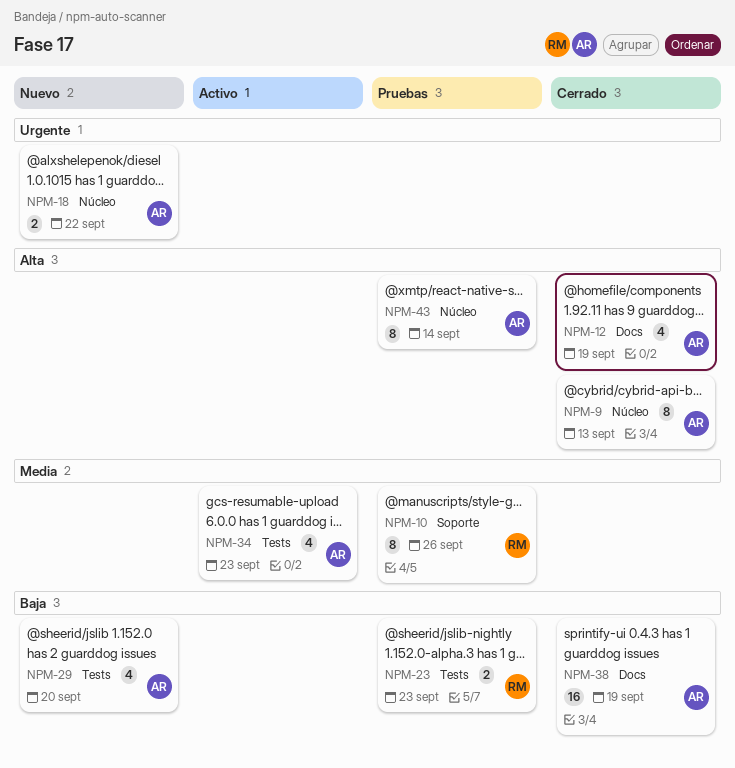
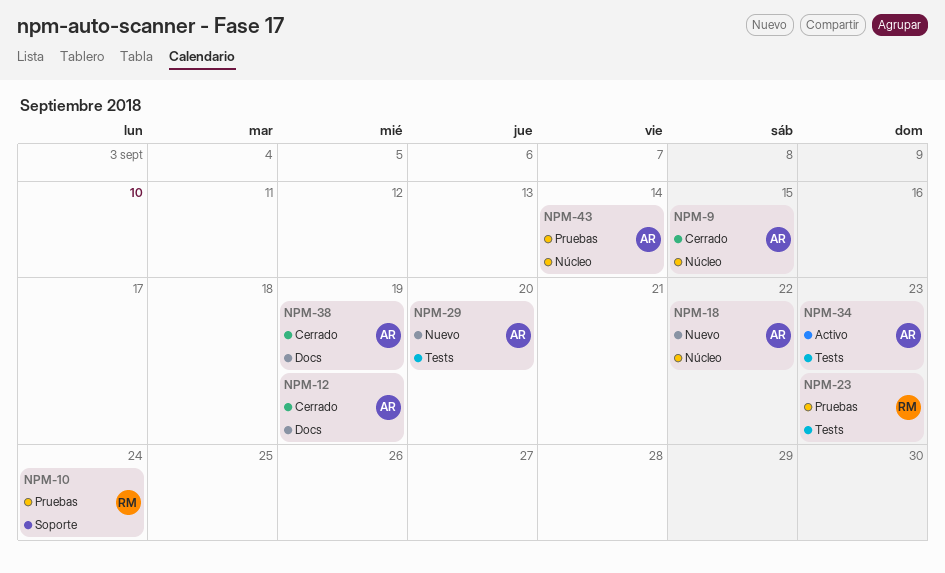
NPM-9, due: Sep 13 -> Sep 15
NPM-10, due: Sep 26 -> Sep 24

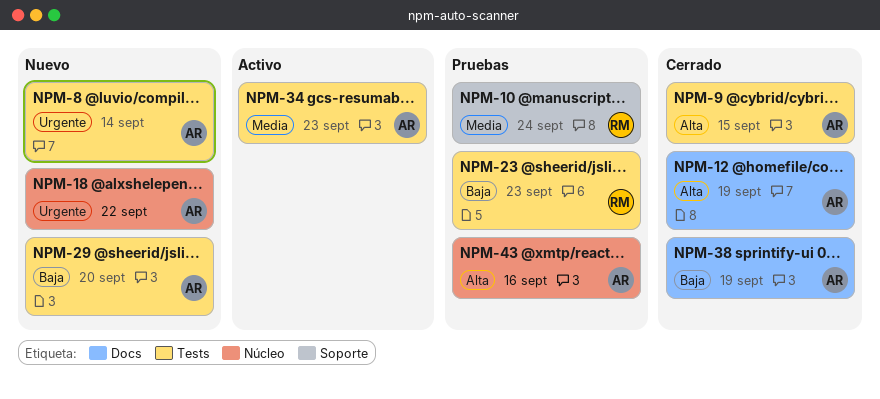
NPM-8: none -> present
NPM-9, label: Núcleo -> Tests
NPM-43, due: Sep 14 -> Sep 16

